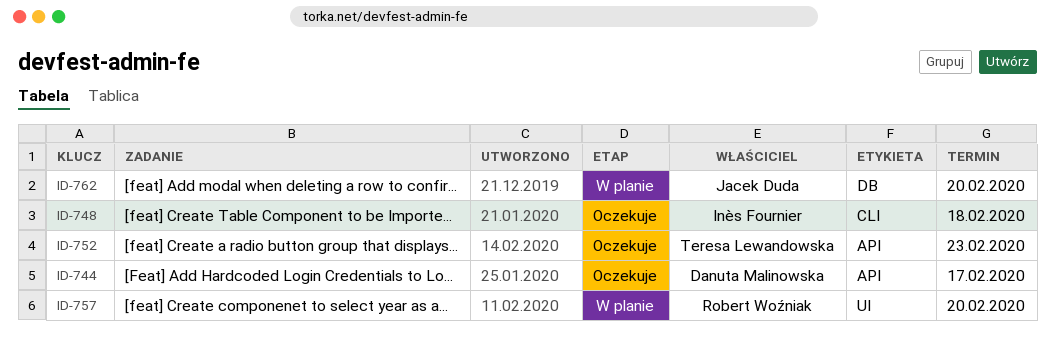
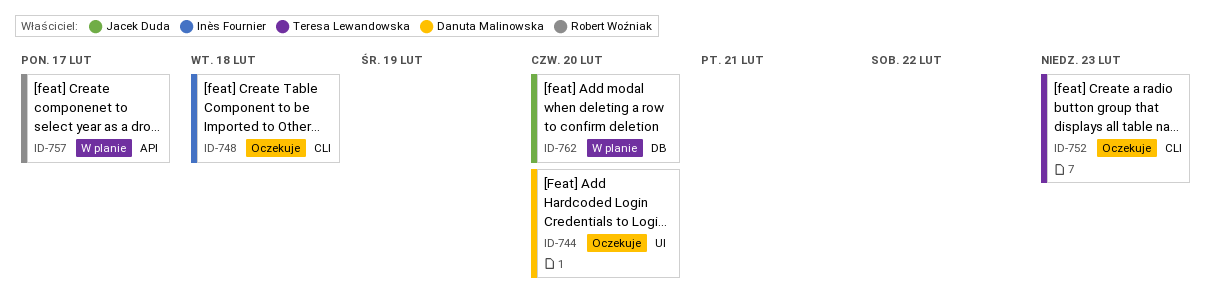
ID-744, label: API -> UI
ID-744, due: Feb 17 -> Feb 20
ID-752, label: API -> CLI
ID-757, label: UI -> API
ID-757, due: Feb 20 -> Feb 17

